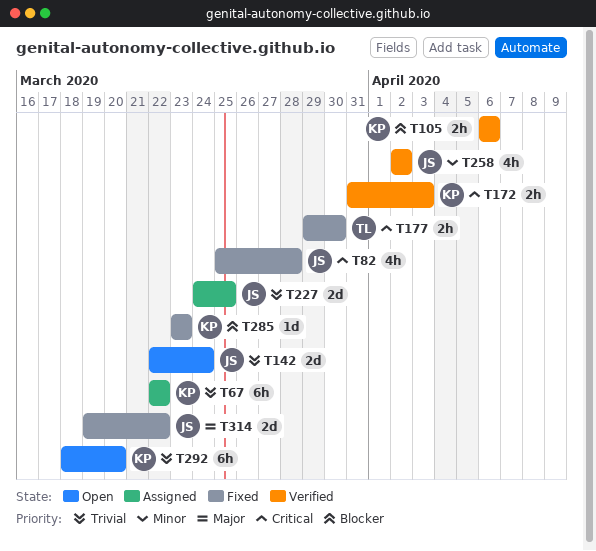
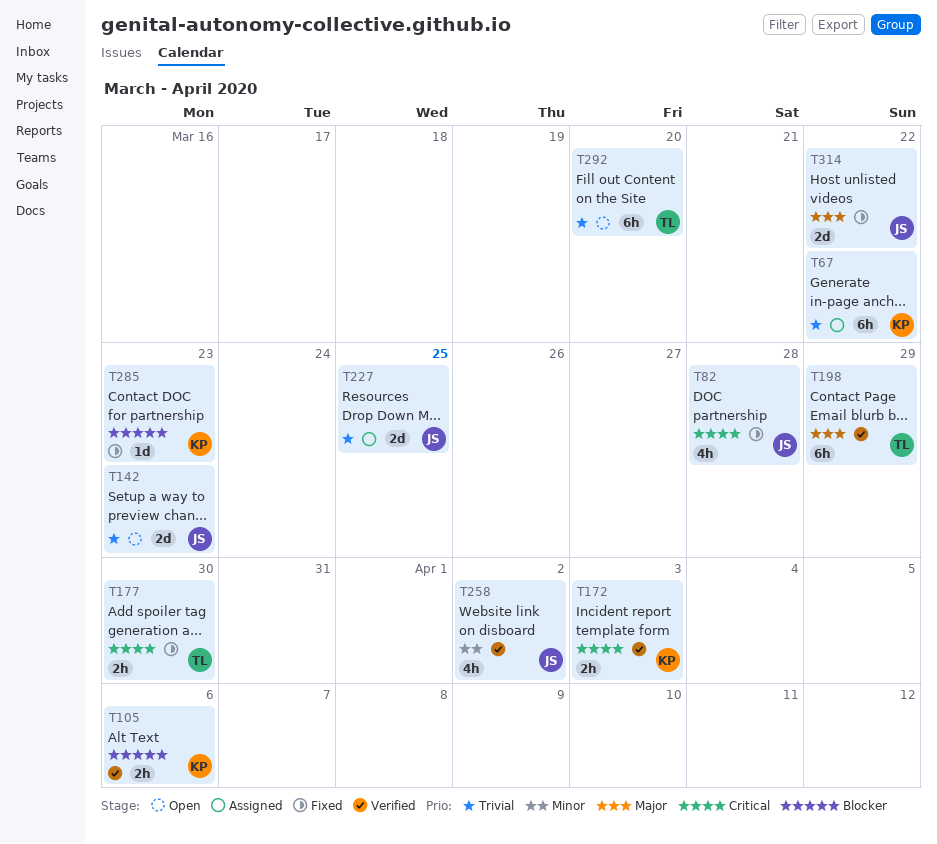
T142, due: Mar 24 -> Mar 23
T198: none -> present
T292, owner: KP -> TL

